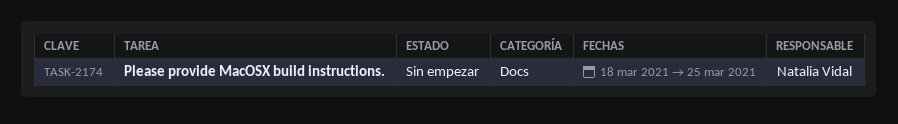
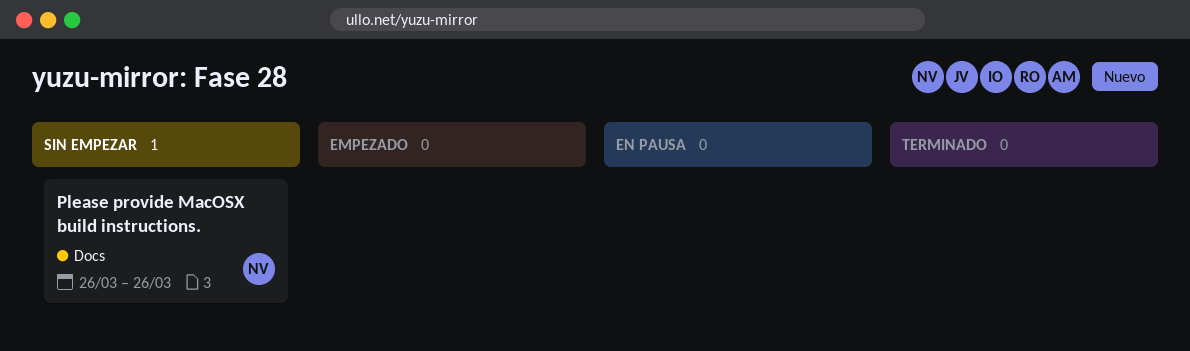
Please provide MacOSX build instructions., start: Mar 18 -> Mar 26
Please provide MacOSX build instructions., due: Mar 25 -> Mar 26

